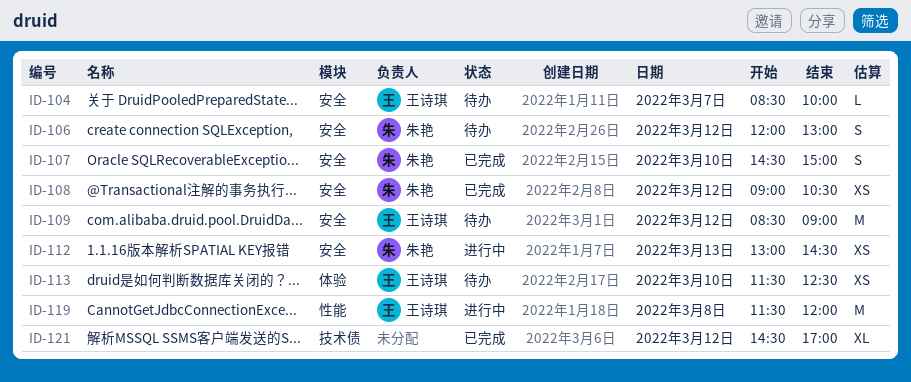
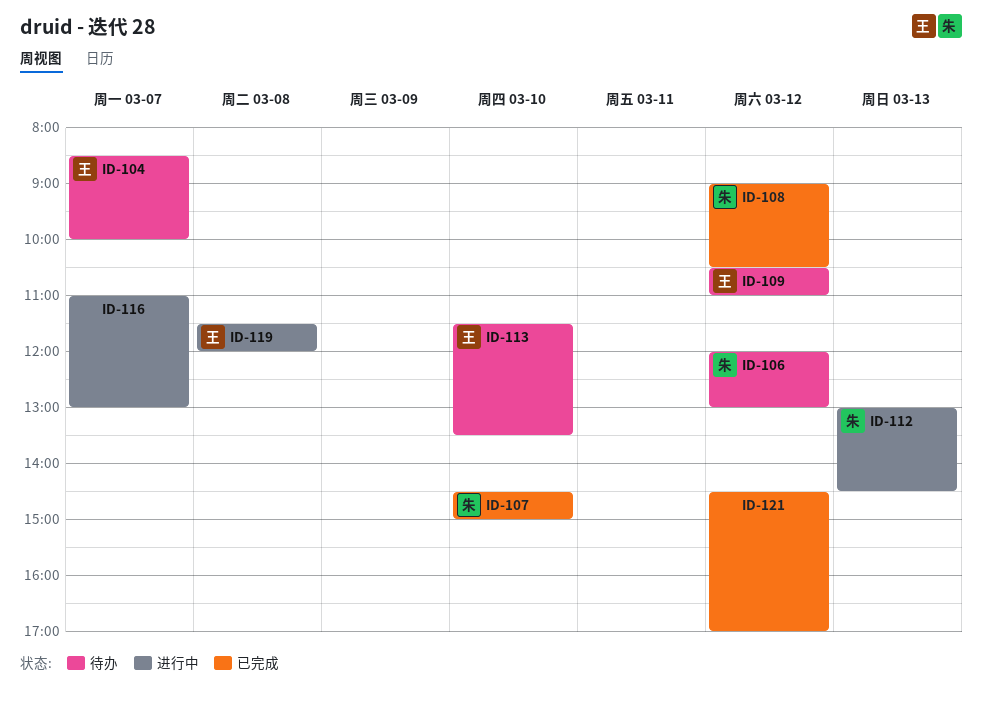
ID-109, begins: 08:30 -> 10:30
ID-109, ends: 09:00 -> 11:00
ID-113, ends: 12:30 -> 13:30
ID-116: none -> present

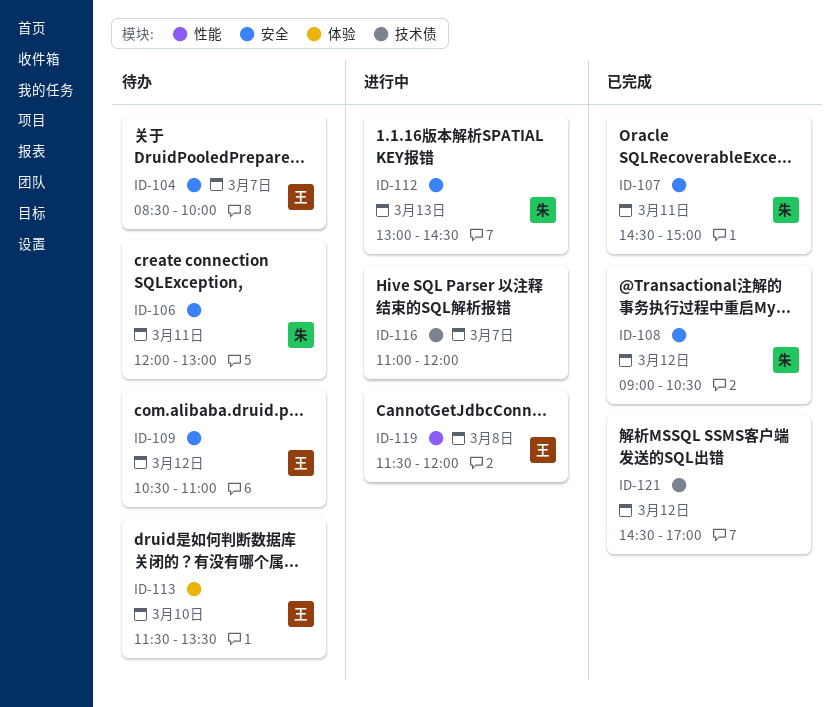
ID-106, day: Mar 12 -> Mar 11
ID-107, day: Mar 10 -> Mar 11
ID-116, ends: 13:00 -> 12:00

